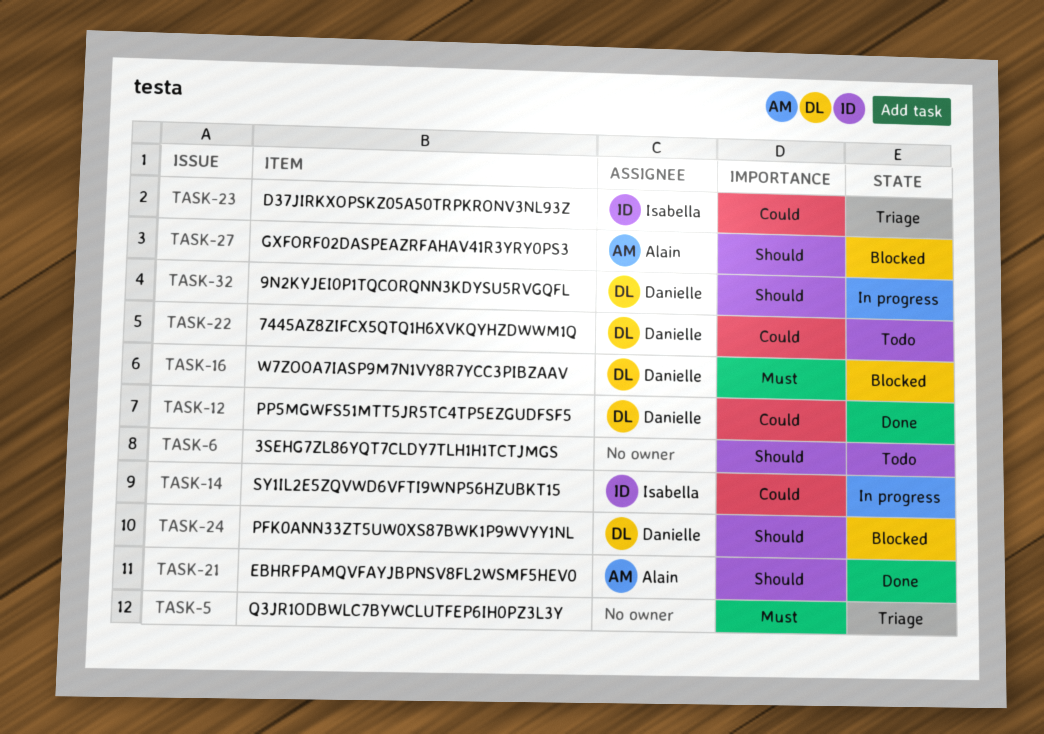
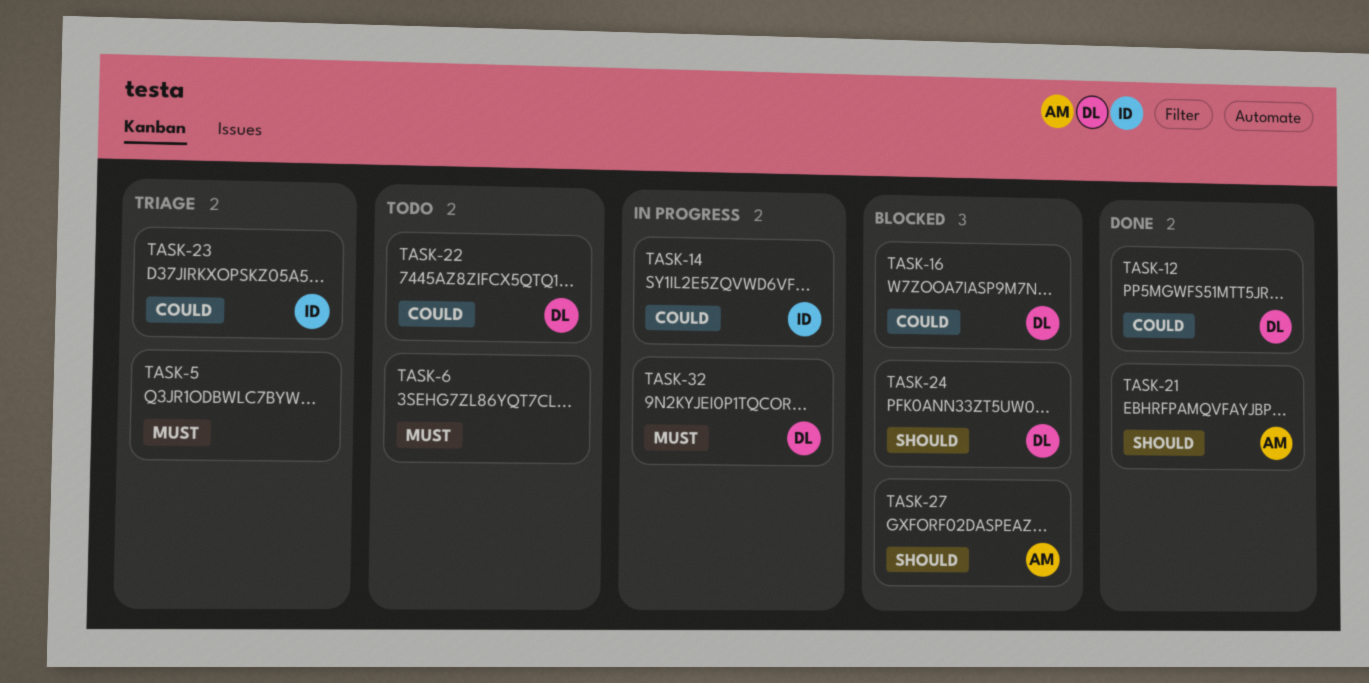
TASK-6, priority: Should -> Must
TASK-16, priority: Must -> Could
TASK-32, priority: Should -> Must

